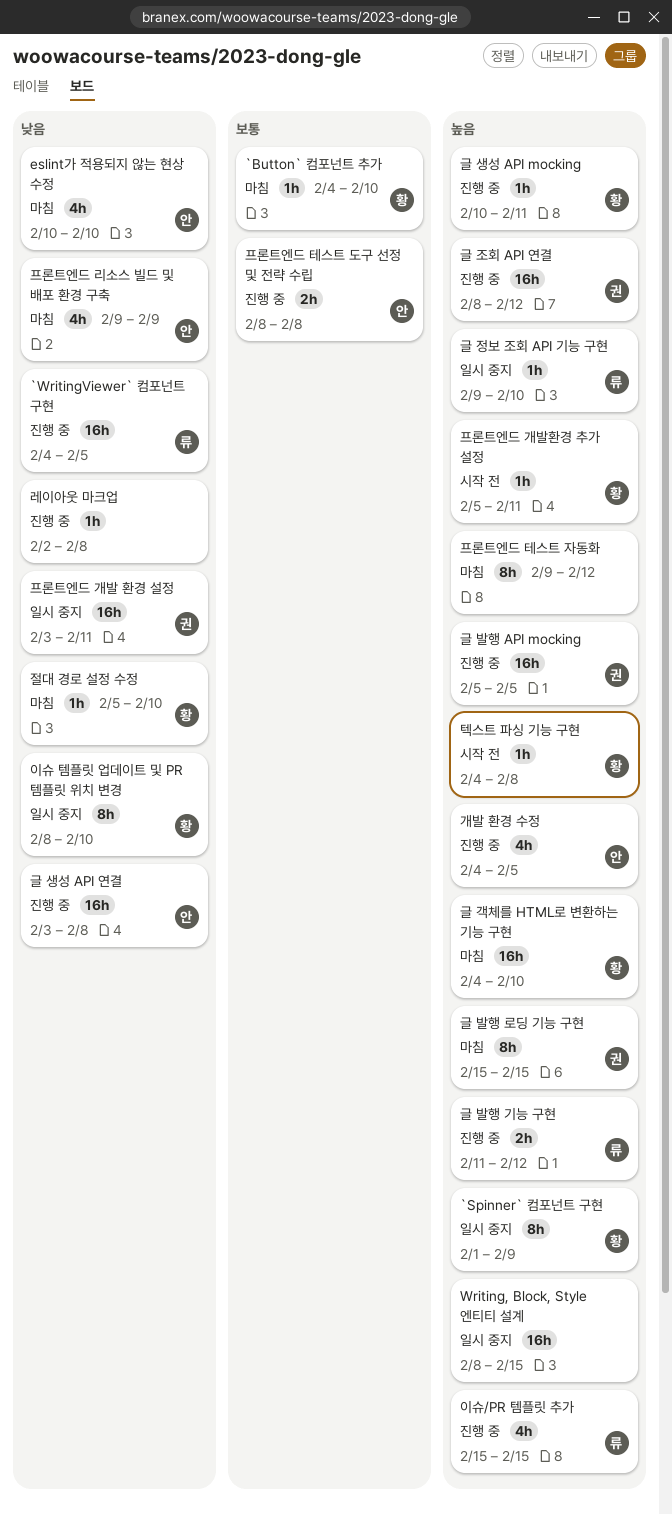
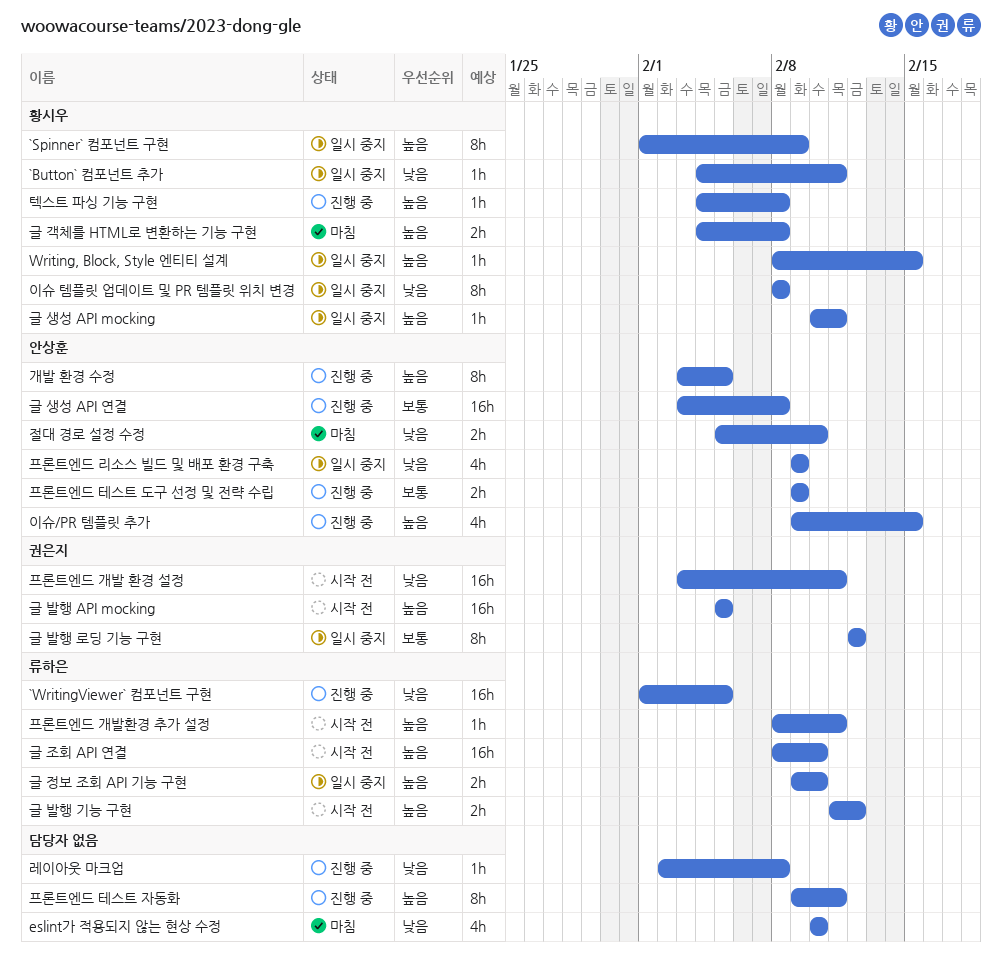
`Button` 컴포넌트 추가, status: 마침 -> 일시 중지
`Button` 컴포넌트 추가, priority: 보통 -> 낮음
`Button` 컴포넌트 추가, due: Feb 10 -> Feb 11
`WritingViewer` 컴포넌트 구현, start: Feb 4 -> Feb 1
eslint가 적용되지 않는 현상 수정, owner: 안상훈 -> none
Writing, Block, Style 엔티티 설계, owner: none -> 황시우
Writing, Block, Style 엔티티 설계, estimate: 16h -> 1h
개발 환경 수정, estimate: 4h -> 8h
개발 환경 수정, start: Feb 4 -> Feb 3
글 객체를 HTML로 변환하는 기능 구현, estimate: 16h -> 2h
글 객체를 HTML로 변환하는 기능 구현, due: Feb 10 -> Feb 8
글 발행 API mocking, status: 진행 중 -> 시작 전
글 발행 기능 구현, status: 진행 중 -> 시작 전
글 발행 로딩 기능 구현, status: 마침 -> 일시 중지
글 발행 로딩 기능 구현, priority: 높음 -> 보통
글 발행 로딩 기능 구현, start: Feb 15 -> Feb 12
글 발행 로딩 기능 구현, due: Feb 15 -> Feb 12
글 생성 API mocking, status: 진행 중 -> 일시 중지
글 생성 API 연결, priority: 낮음 -> 보통
글 정보 조회 API 기능 구현, estimate: 1h -> 2h
글 조회 API 연결, status: 진행 중 -> 시작 전
글 조회 API 연결, owner: 권은지 -> 류하은
글 조회 API 연결, due: Feb 12 -> Feb 10
이슈 템플릿 업데이트 및 PR 템플릿 위치 변경, due: Feb 10 -> Feb 8
이슈/PR 템플릿 추가, owner: 류하은 -> 안상훈
이슈/PR 템플릿 추가, start: Feb 15 -> Feb 9
절대 경로 설정 수정, owner: 황시우 -> 안상훈
절대 경로 설정 수정, estimate: 1h -> 2h
텍스트 파싱 기능 구현, status: 시작 전 -> 진행 중
프론트엔드 개발 환경 설정, status: 일시 중지 -> 시작 전
프론트엔드 개발환경 추가 설정, owner: 황시우 -> 류하은
프론트엔드 개발환경 추가 설정, start: Feb 5 -> Feb 8
프론트엔드 리소스 빌드 및 배포 환경 구축, status: 마침 -> 일시 중지
프론트엔드 테스트 도구 선정 및 전략 수립, start: Feb 8 -> Feb 9
프론트엔드 테스트 도구 선정 및 전략 수립, due: Feb 8 -> Feb 9
프론트엔드 테스트 자동화, status: 마침 -> 진행 중
프론트엔드 테스트 자동화, due: Feb 12 -> Feb 11

